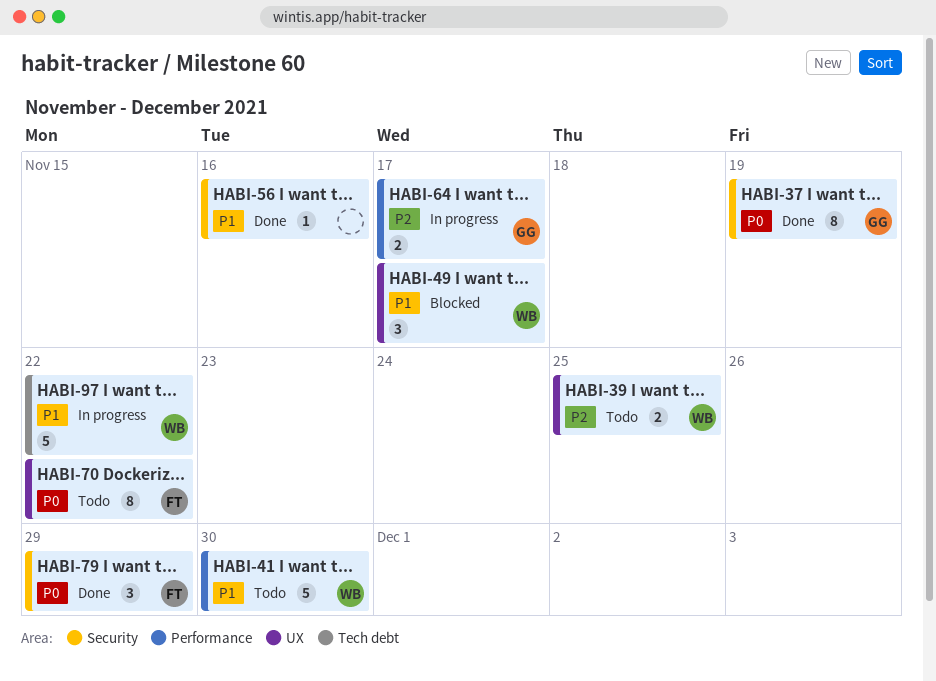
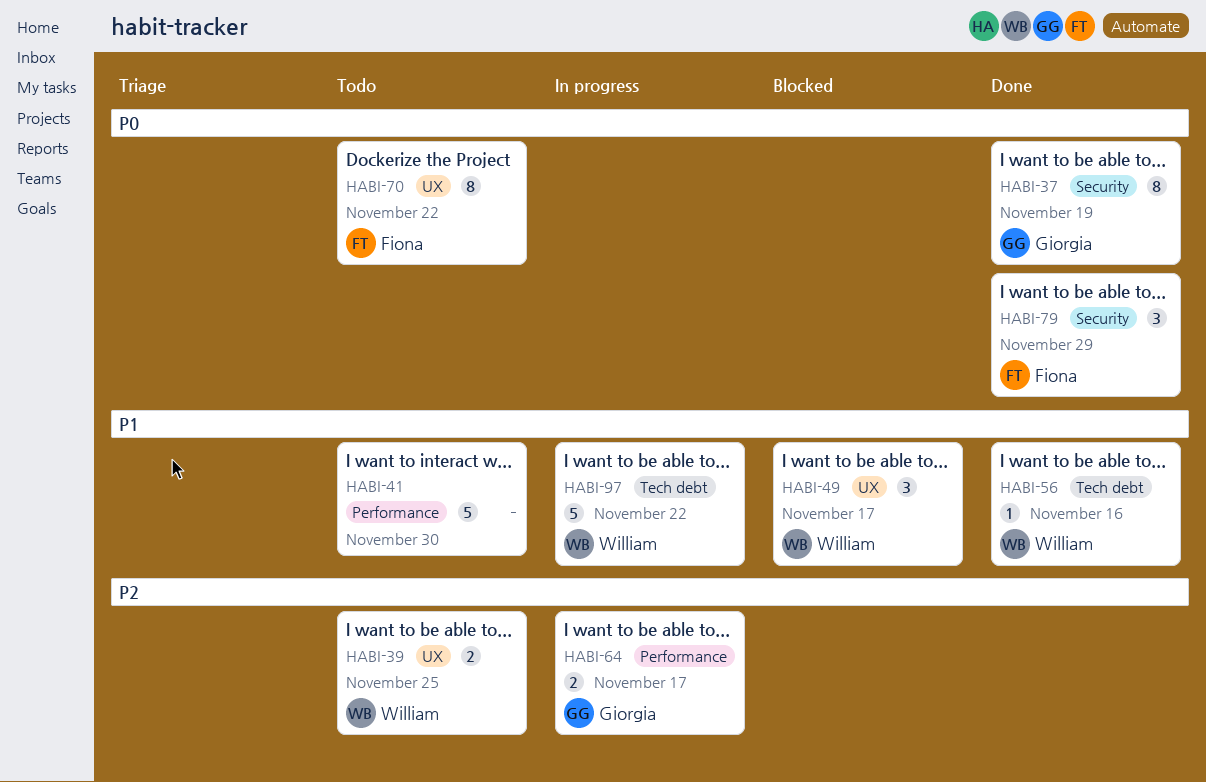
HABI-41, owner: William -> none
HABI-56, owner: none -> William
HABI-56, label: Security -> Tech debt

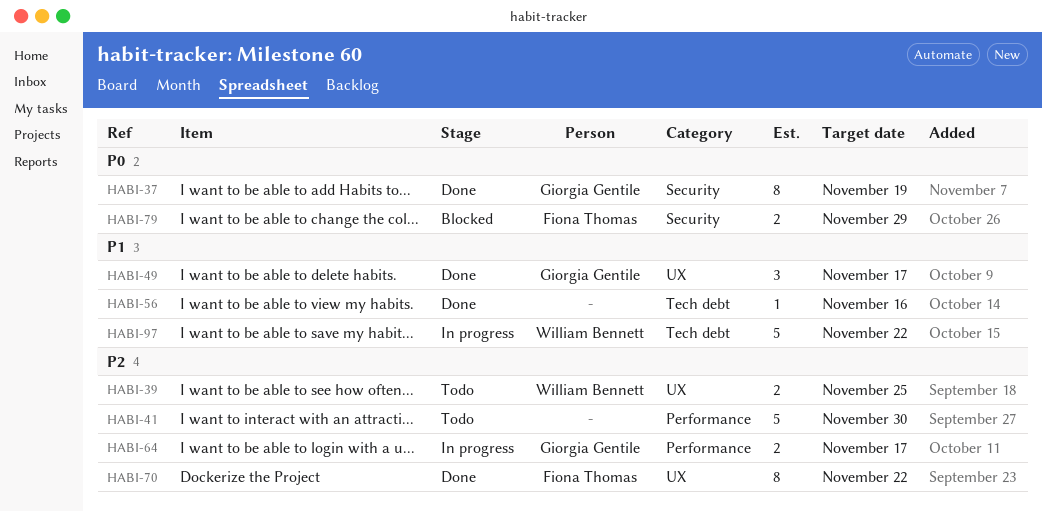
HABI-41, priority: P1 -> P2
HABI-49, status: Blocked -> Done
HABI-49, owner: William Bennett -> Giorgia Gentile
HABI-56, owner: William Bennett -> none
HABI-70, status: Todo -> Done
HABI-70, priority: P0 -> P2
HABI-79, status: Done -> Blocked
HABI-79, estimate: 3 -> 2

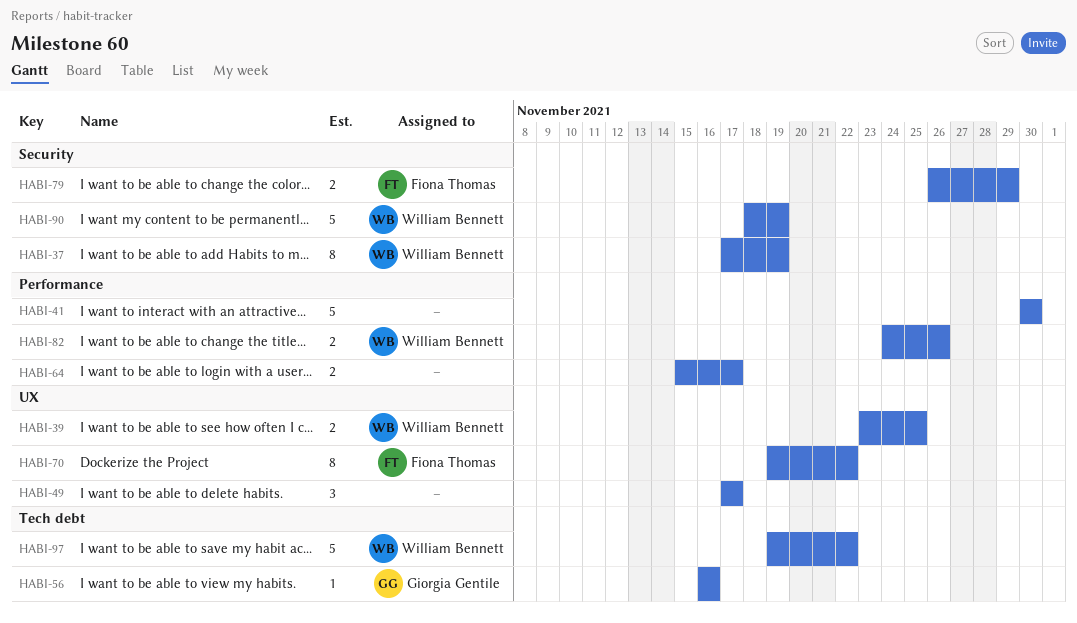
HABI-37, owner: Giorgia Gentile -> William Bennett
HABI-49, owner: Giorgia Gentile -> none
HABI-56, owner: none -> Giorgia Gentile
HABI-64, owner: Giorgia Gentile -> none
HABI-82: none -> present
HABI-90: none -> present

